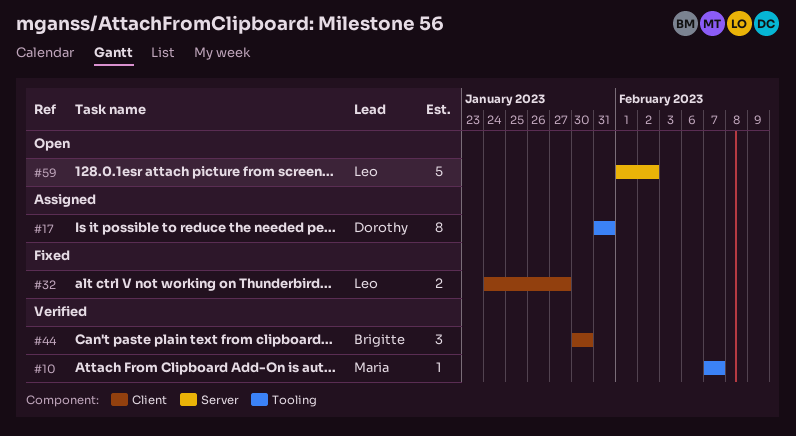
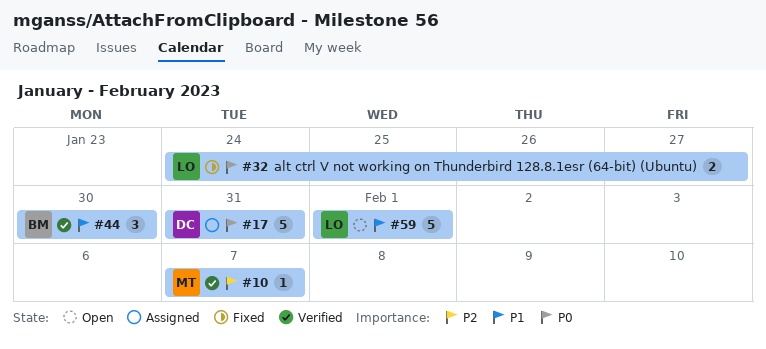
#17, estimate: 8 -> 5
#59, due: Feb 2 -> Feb 1

